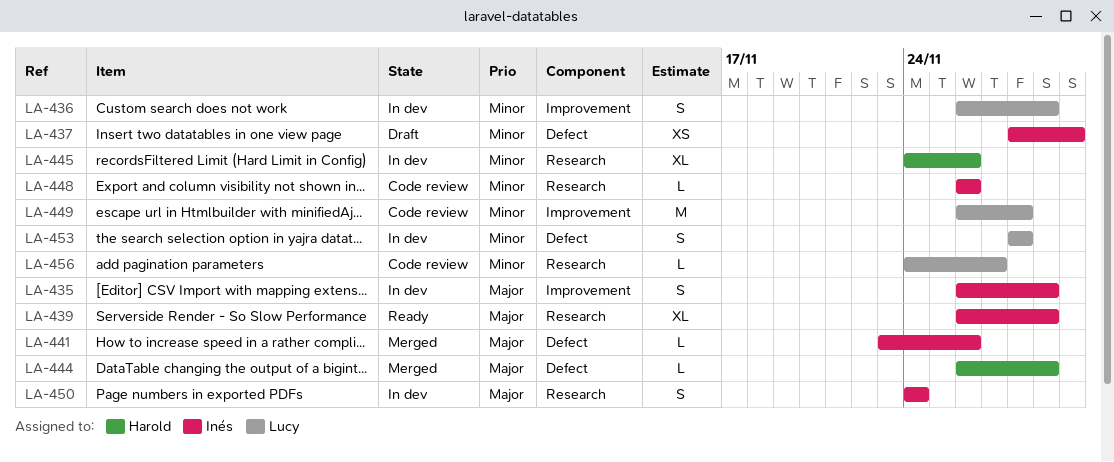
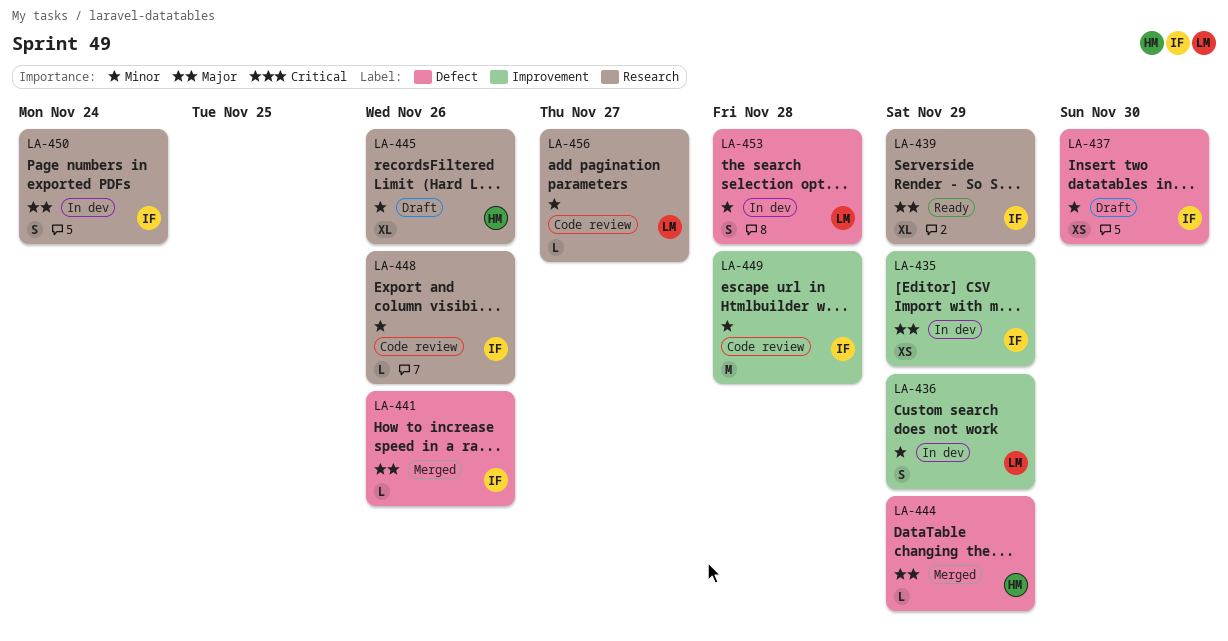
LA-435, estimate: S -> XS
LA-445, status: In dev -> Draft
LA-449, owner: Lucy -> Inés

